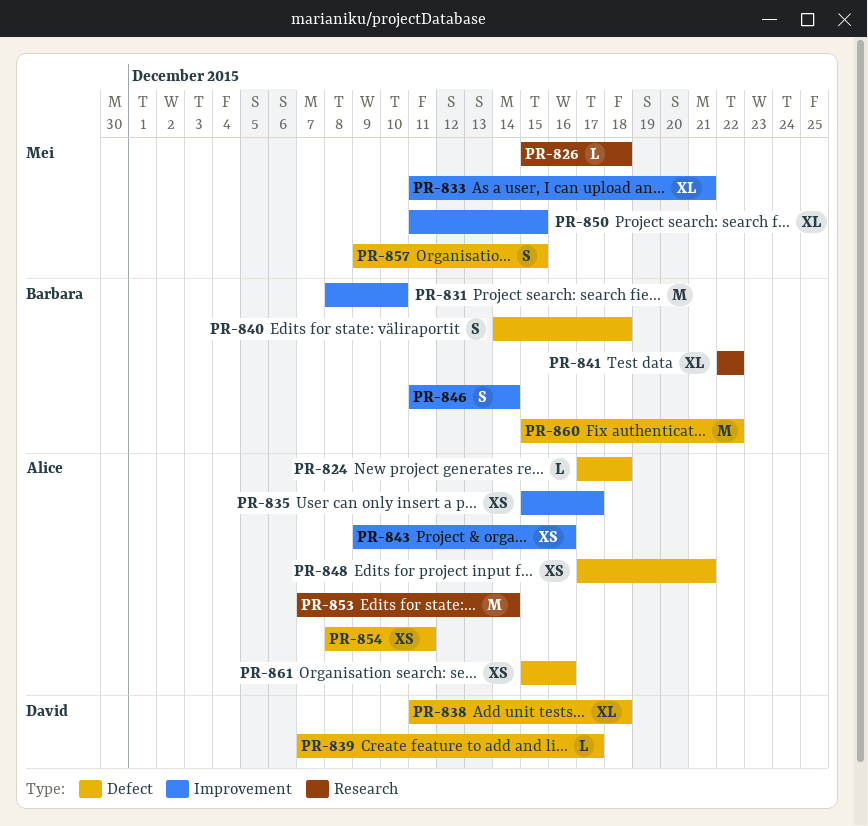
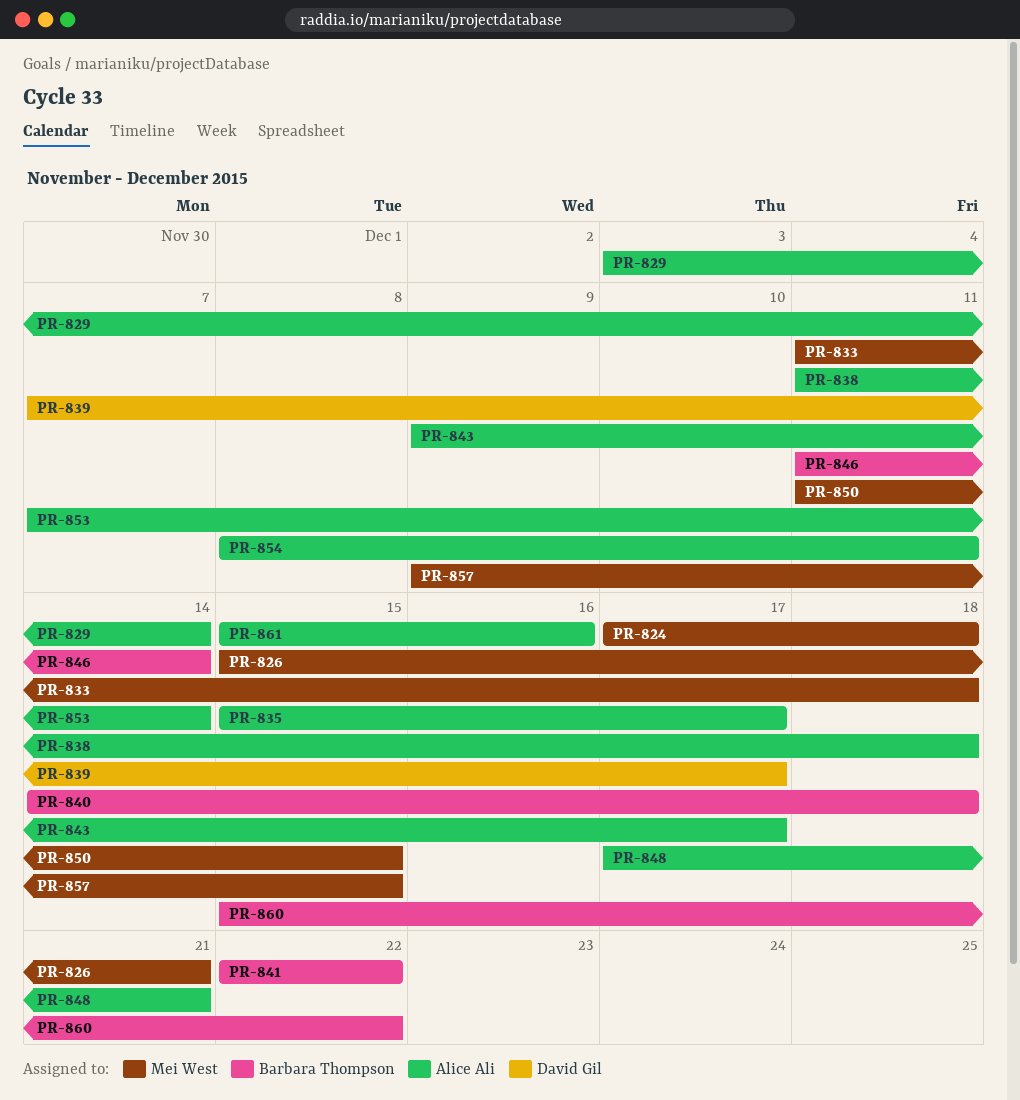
PR-824, owner: Alice Ali -> Mei West
PR-826, due: Dec 18 -> Dec 21
PR-829: none -> present
PR-831: present -> none
PR-833, due: Dec 21 -> Dec 18
PR-838, owner: David Gil -> Alice Ali
PR-843, due: Dec 16 -> Dec 17

